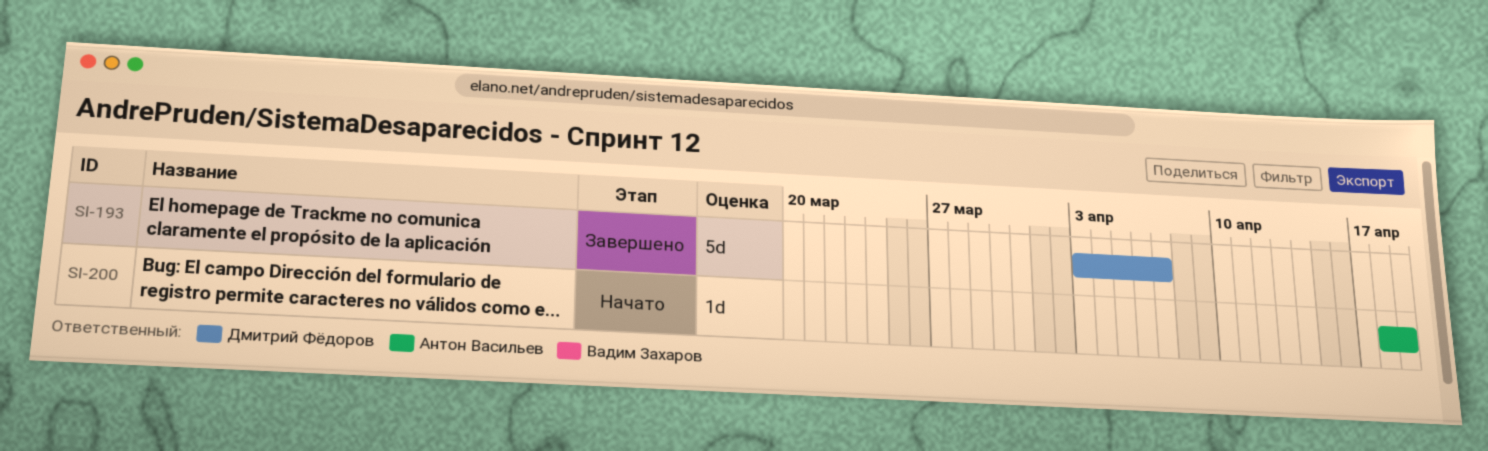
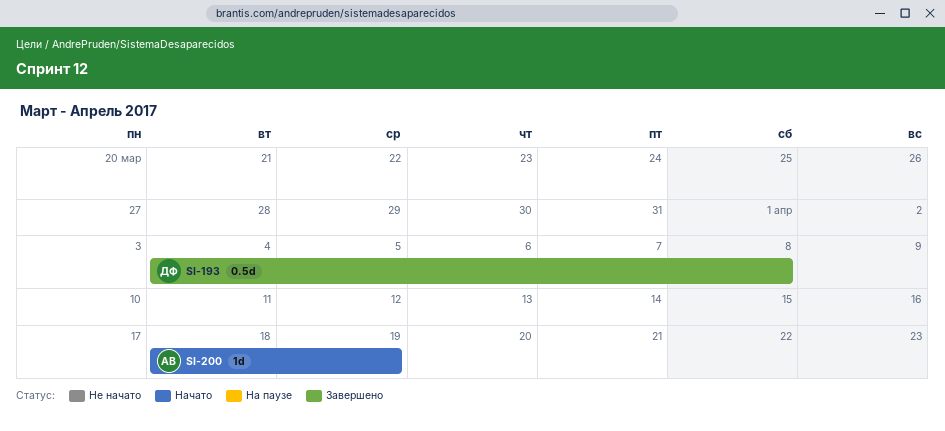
SI-193, estimate: 5d -> 0.5d
SI-193, start: Apr 3 -> Apr 4
SI-193, due: Apr 7 -> Apr 8

